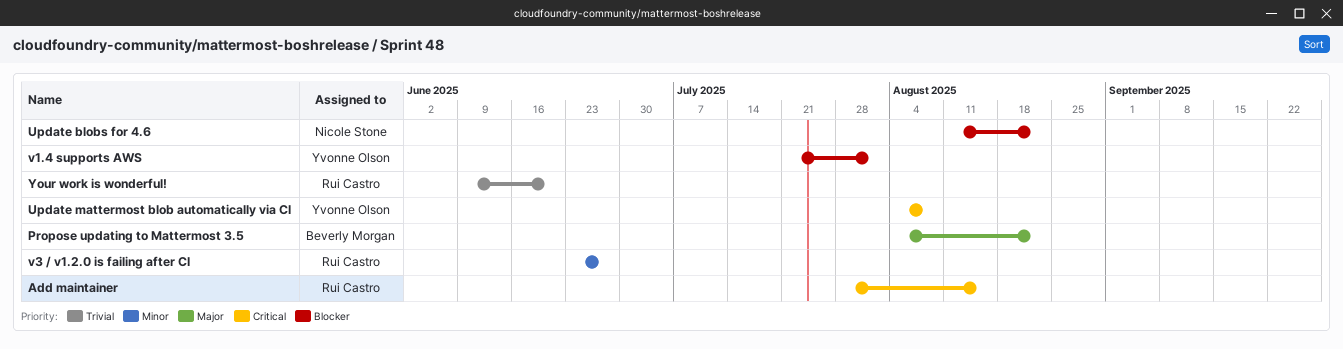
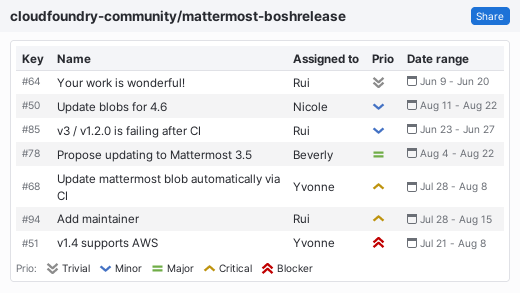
Update blobs for 4.6, priority: Blocker -> Minor
Update mattermost blob automatically via CI, start: Aug 4 -> Jul 28
v1.4 supports AWS, due: Aug 1 -> Aug 8

